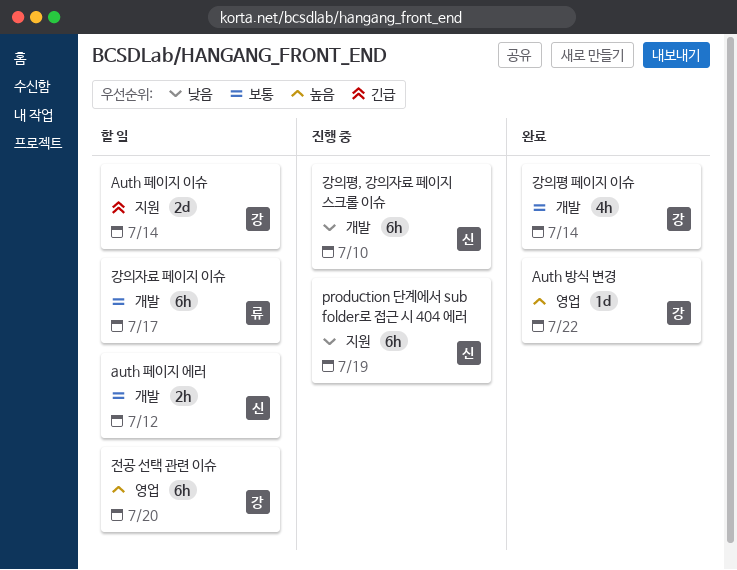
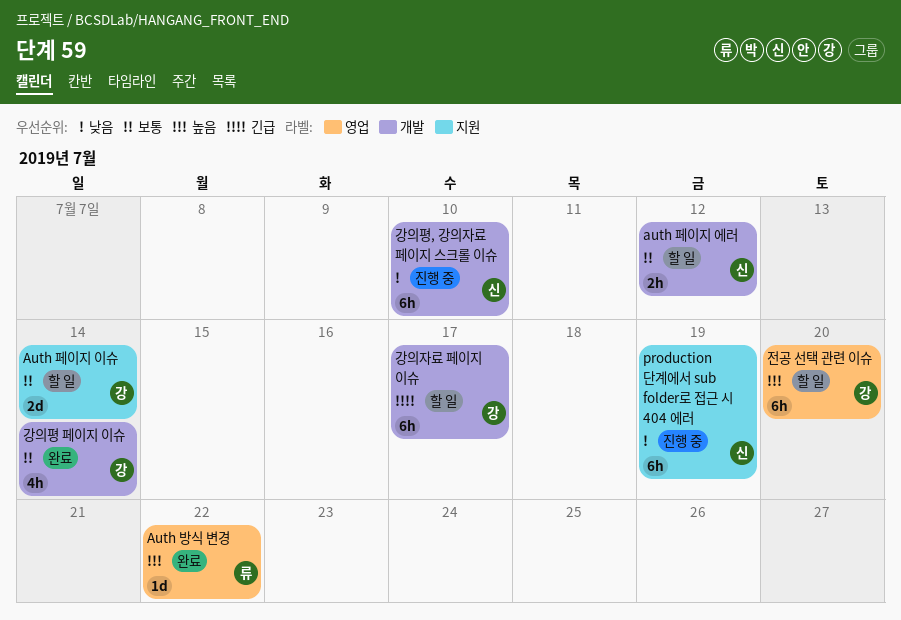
Auth 방식 변경, owner: 강 -> 류
Auth 페이지 이슈, priority: 긴급 -> 보통
강의자료 페이지 이슈, owner: 류 -> 강
강의자료 페이지 이슈, priority: 보통 -> 긴급

